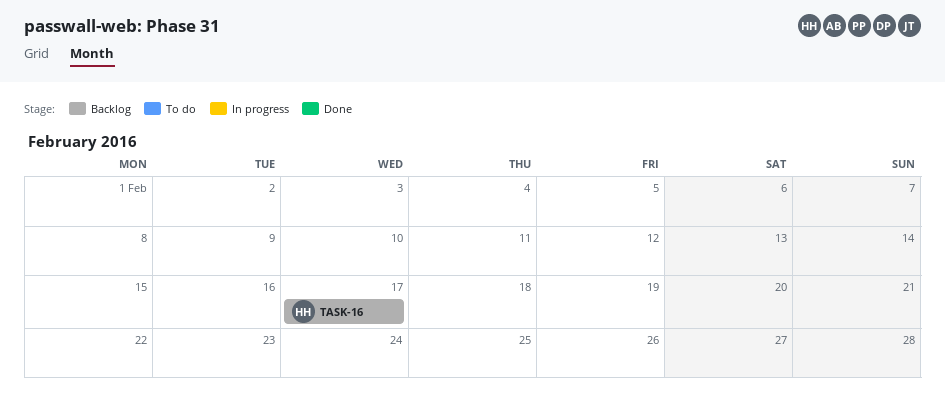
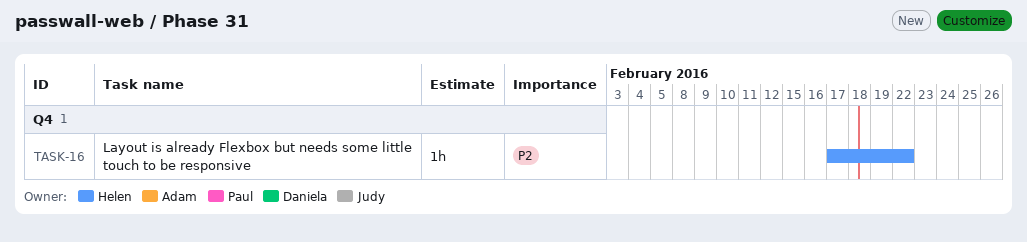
TASK-16, due: Feb 17 -> Feb 22

